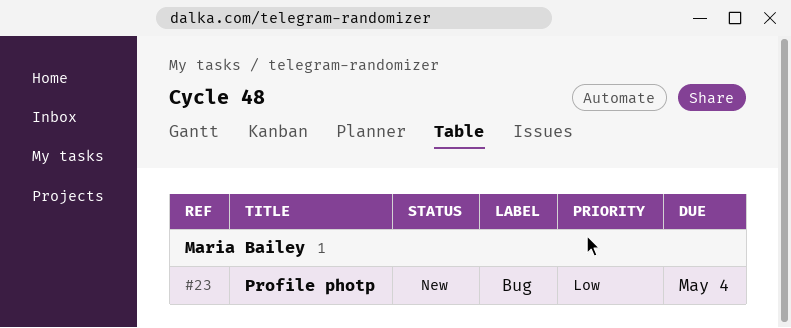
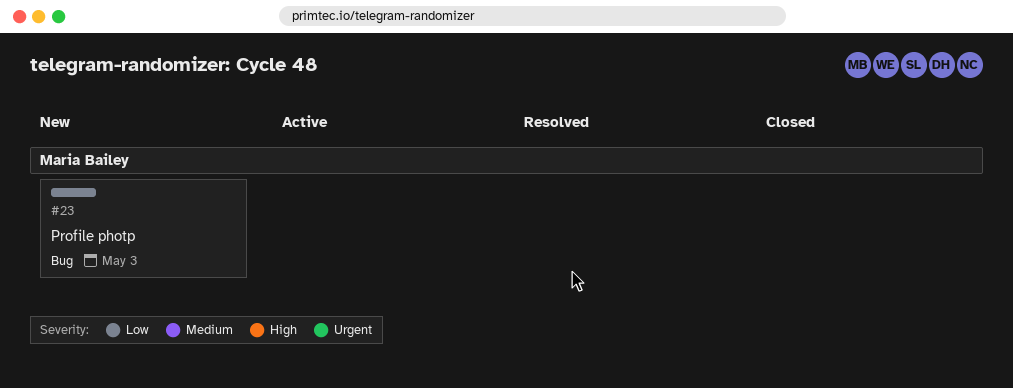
#23, due: May 4 -> May 3

